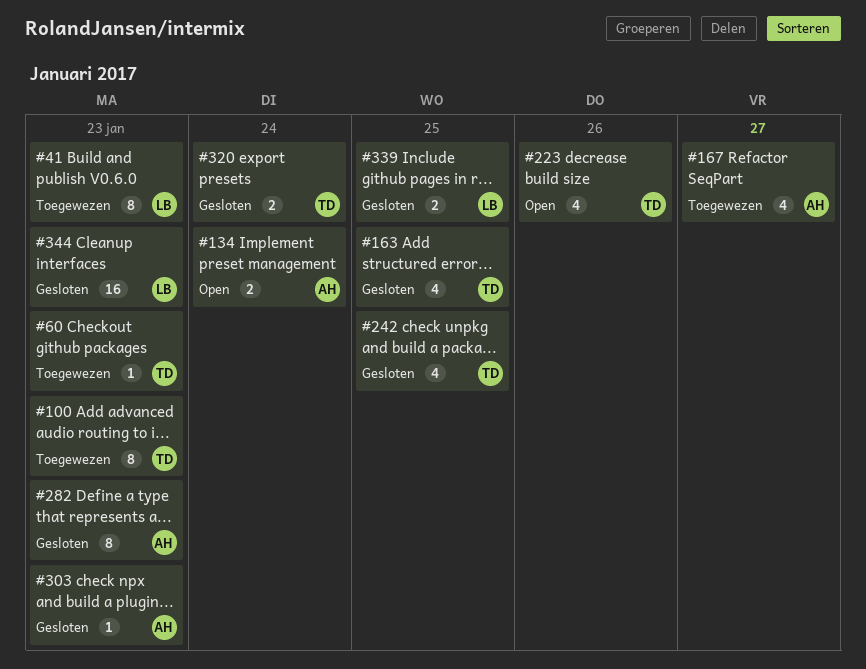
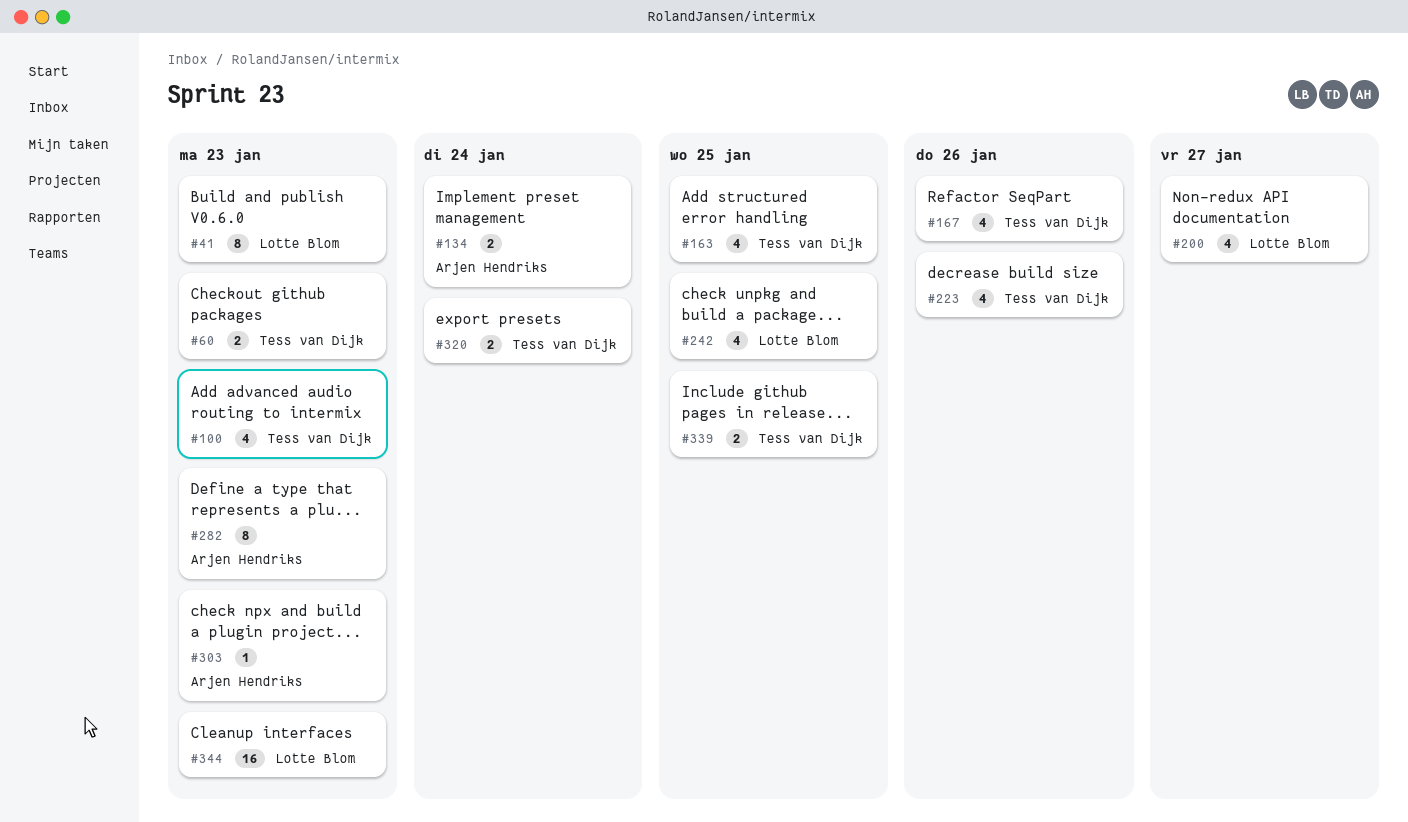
#60, estimate: 1 -> 2
#100, estimate: 8 -> 4
#167, owner: Arjen Hendriks -> Tess van Dijk
#167, due: Jan 27 -> Jan 26
#200: none -> present
#242, owner: Tess van Dijk -> Lotte Blom
#339, owner: Lotte Blom -> Tess van Dijk

